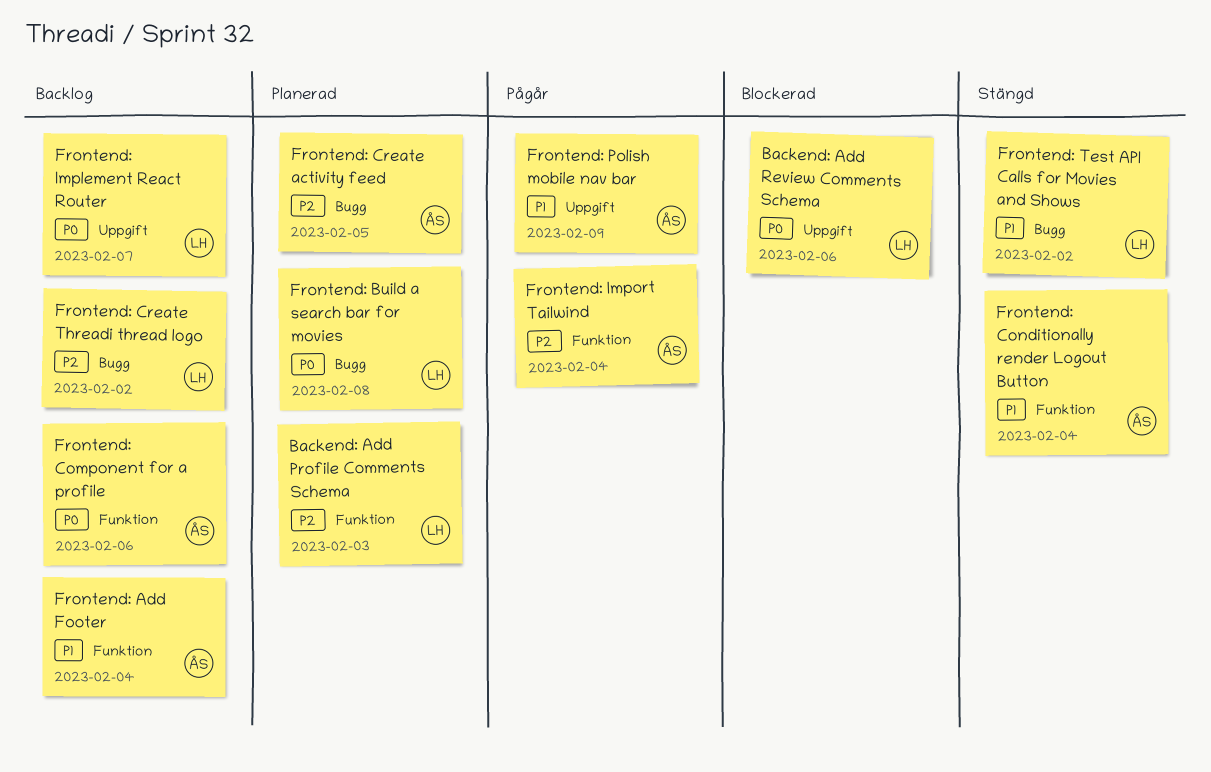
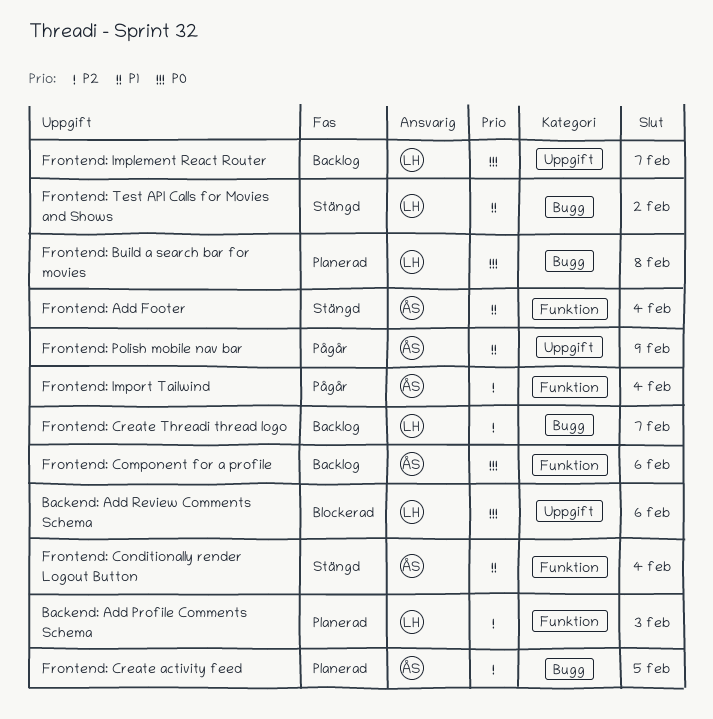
Frontend: Add Footer, status: Backlog -> Stängd
Frontend: Create Threadi thread logo, due: Feb 2 -> Feb 7

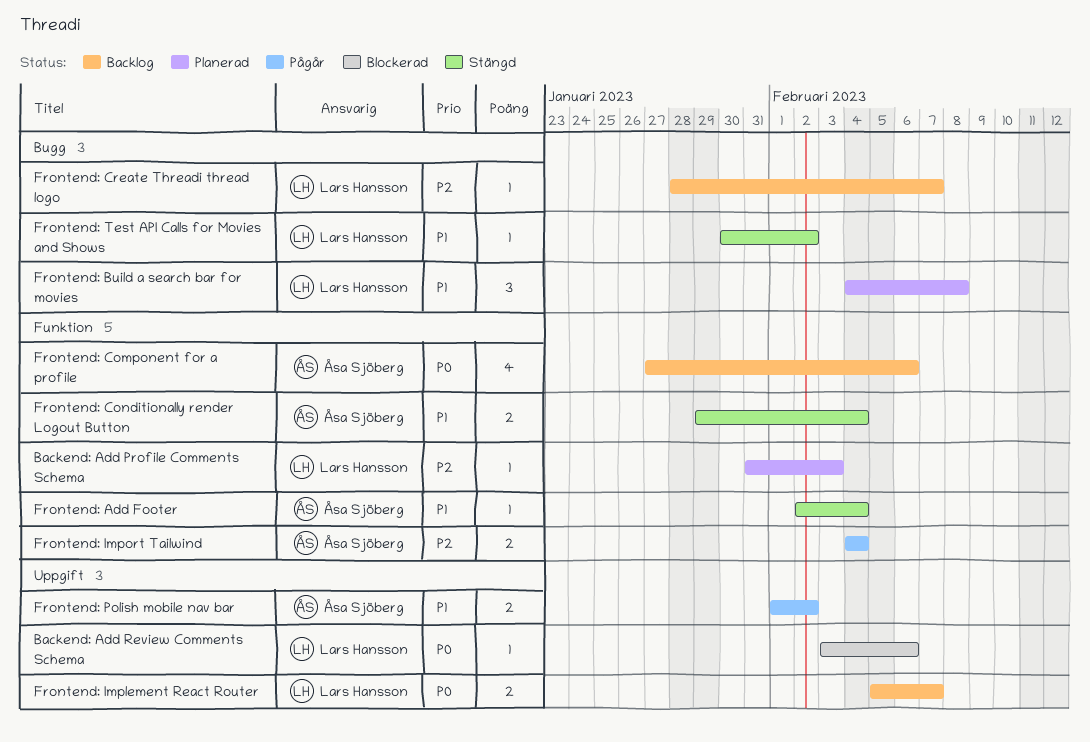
Frontend: Build a search bar for movies, priority: P0 -> P1
Frontend: Create activity feed: present -> none
Frontend: Polish mobile nav bar, due: Feb 9 -> Feb 2

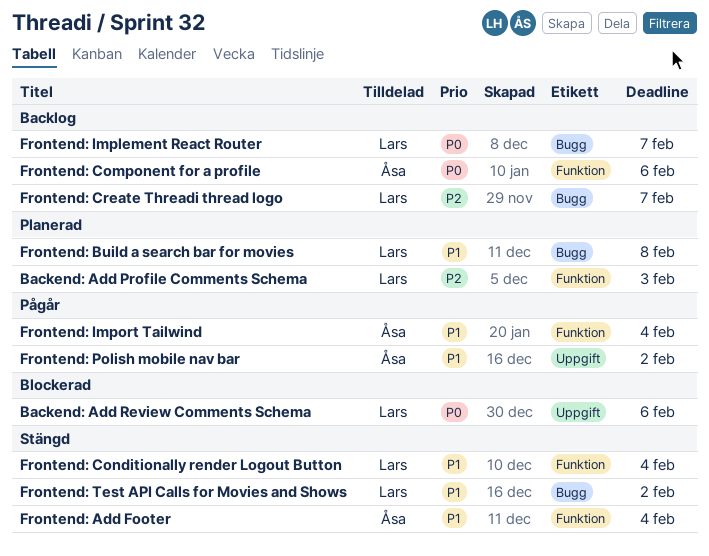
Frontend: Conditionally render Logout Button, owner: Åsa Sjöberg -> Lars Hansson
Frontend: Implement React Router, label: Uppgift -> Bugg
Frontend: Import Tailwind, priority: P2 -> P1

